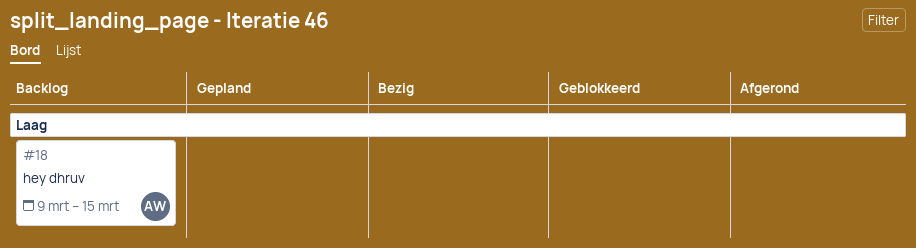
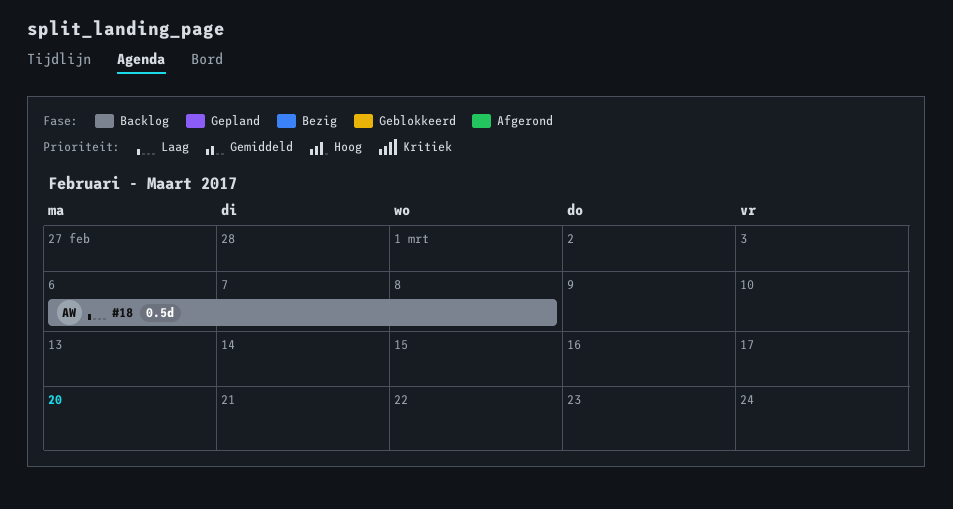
#18, start: Mar 9 -> Mar 6
#18, due: Mar 15 -> Mar 8

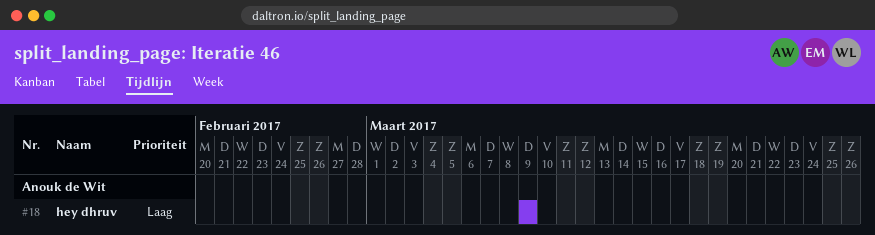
#18, start: Mar 6 -> Mar 9
#18, due: Mar 8 -> Mar 9

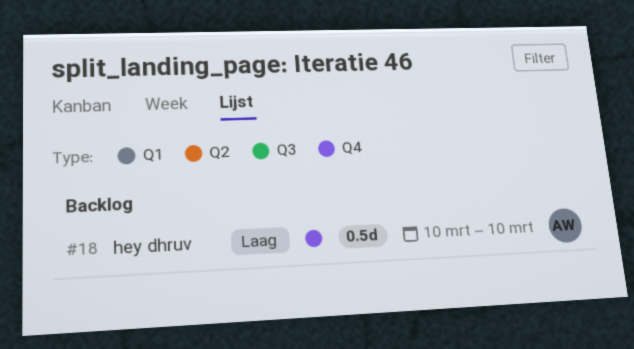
#18, start: Mar 9 -> Mar 10
#18, due: Mar 9 -> Mar 10

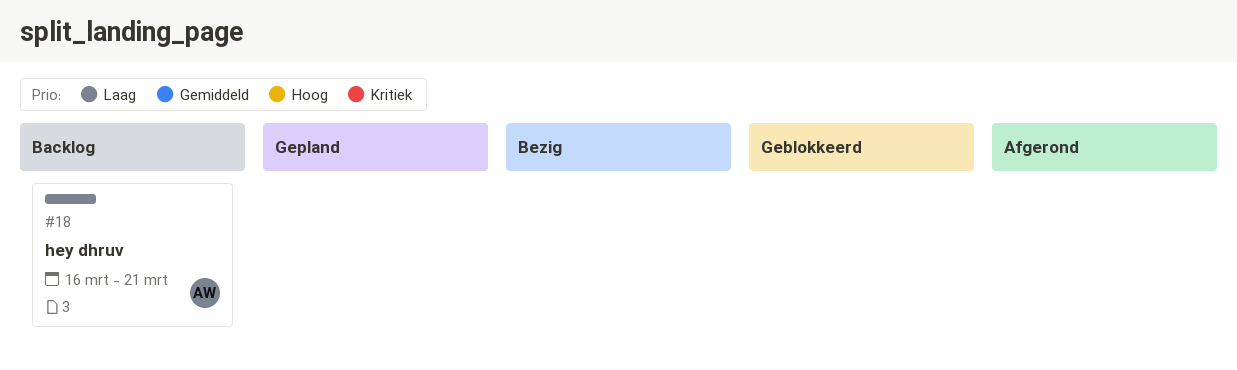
#18, start: Mar 10 -> Mar 16
#18, due: Mar 10 -> Mar 21

